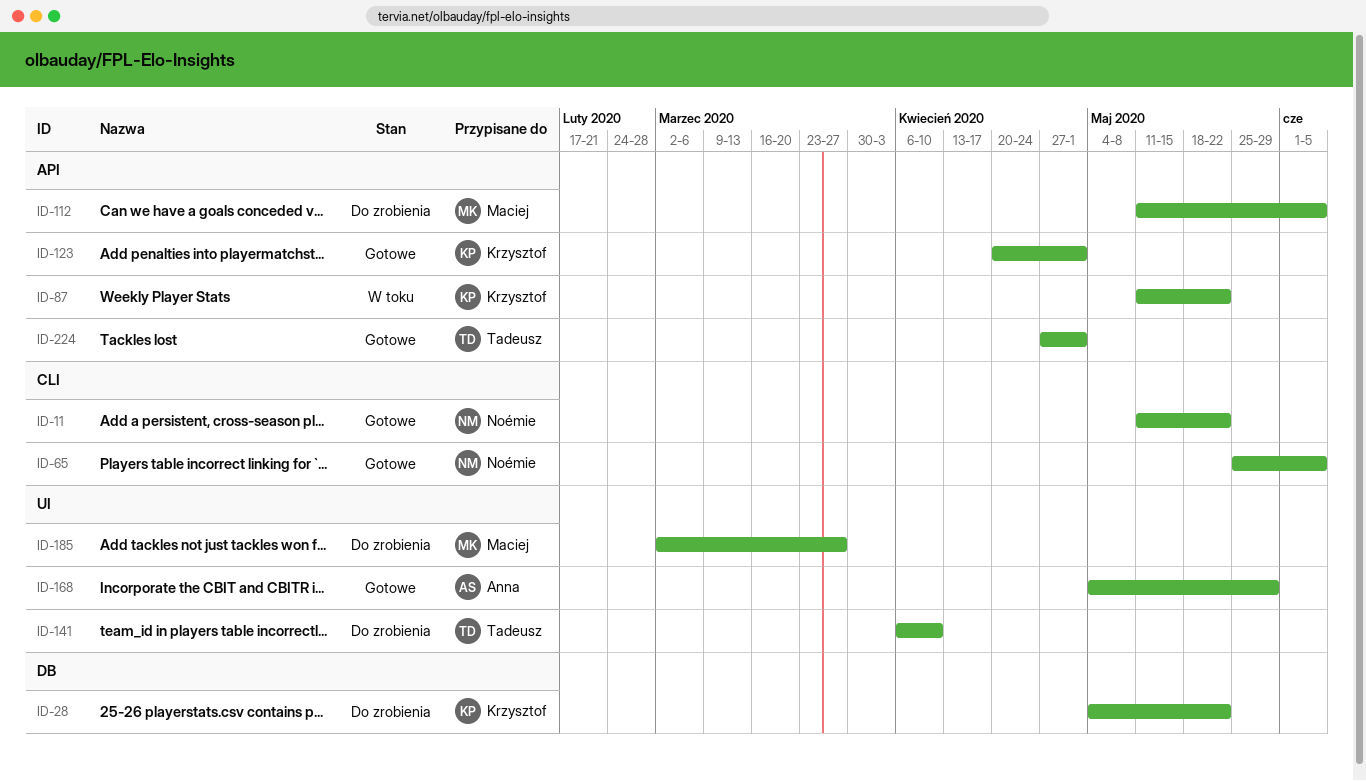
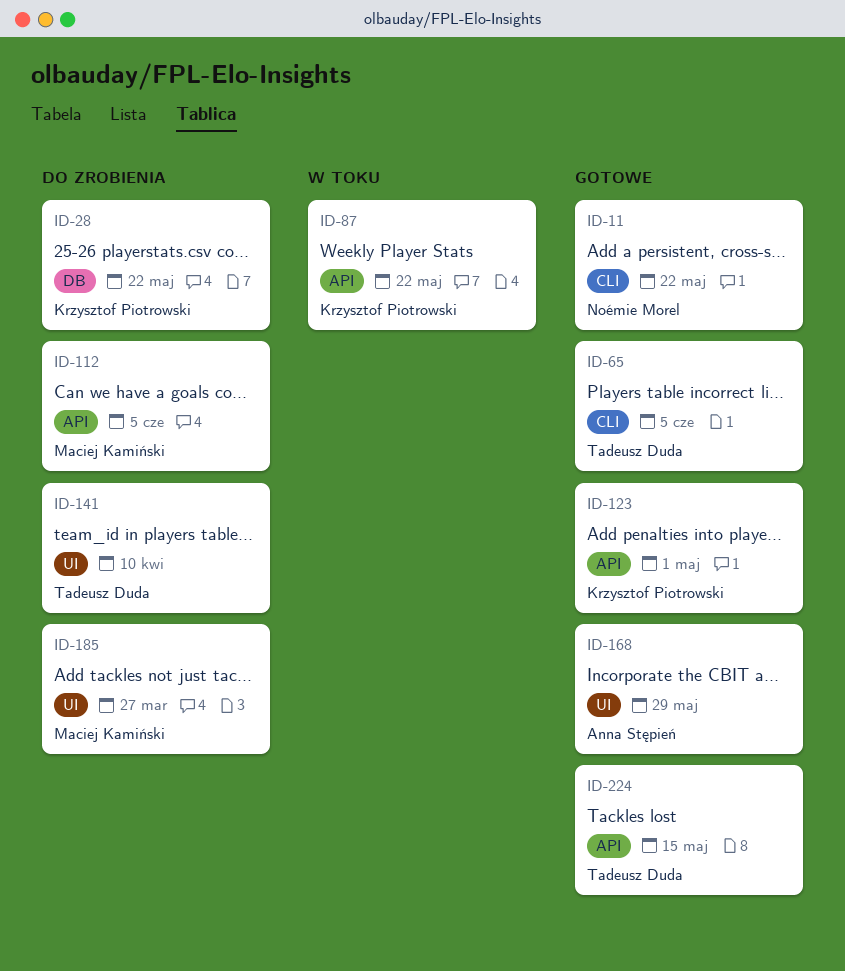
ID-65, owner: Noémie Morel -> Tadeusz Duda
ID-224, due: May 1 -> May 15

